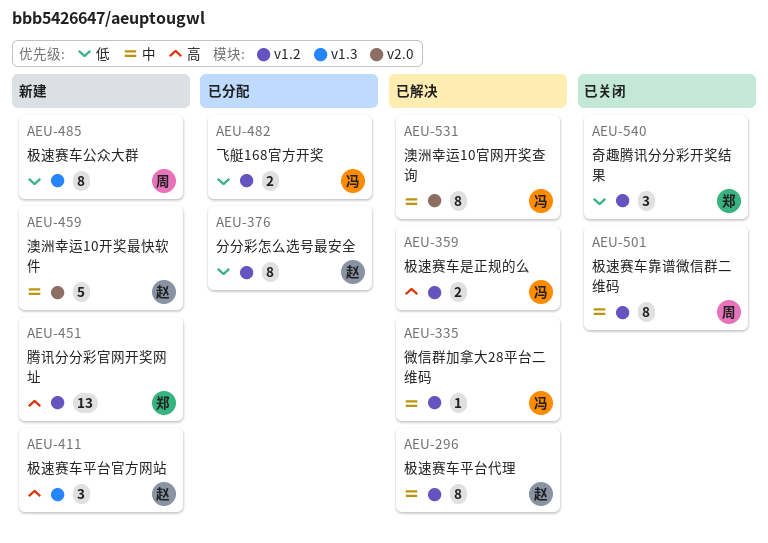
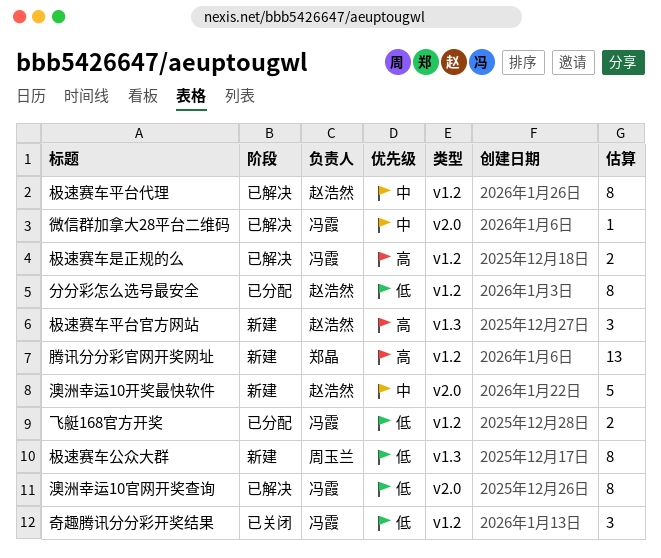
奇趣腾讯分分彩开奖结果, owner: 郑晶 -> 冯霞
微信群加拿大28平台二维码, label: v1.2 -> v2.0
极速赛车靠谱微信群二维码: present -> none
澳洲幸运10官网开奖查询, priority: 中 -> 低

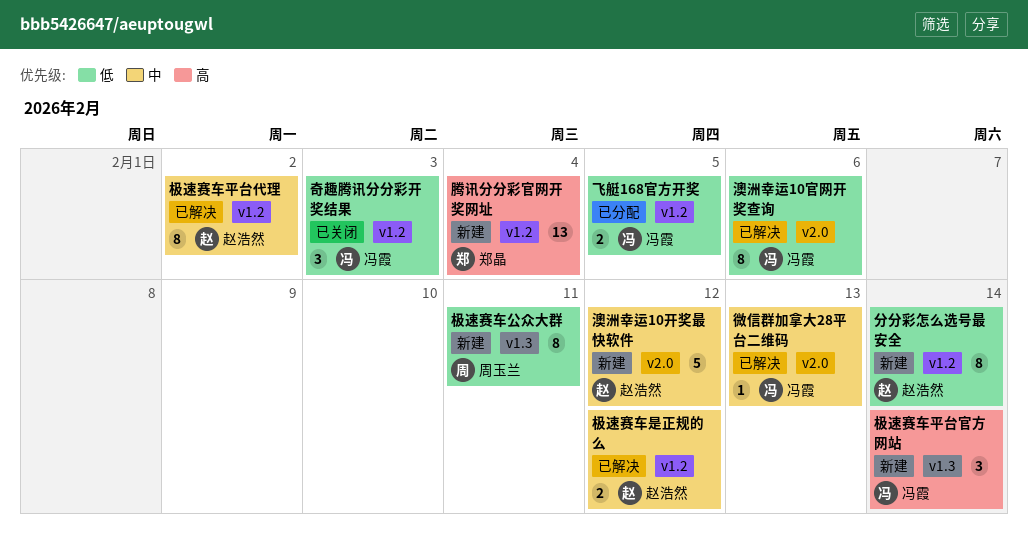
分分彩怎么选号最安全, status: 已分配 -> 新建
极速赛车平台官方网站, owner: 赵浩然 -> 冯霞
极速赛车是正规的么, owner: 冯霞 -> 赵浩然
极速赛车是正规的么, priority: 高 -> 中

